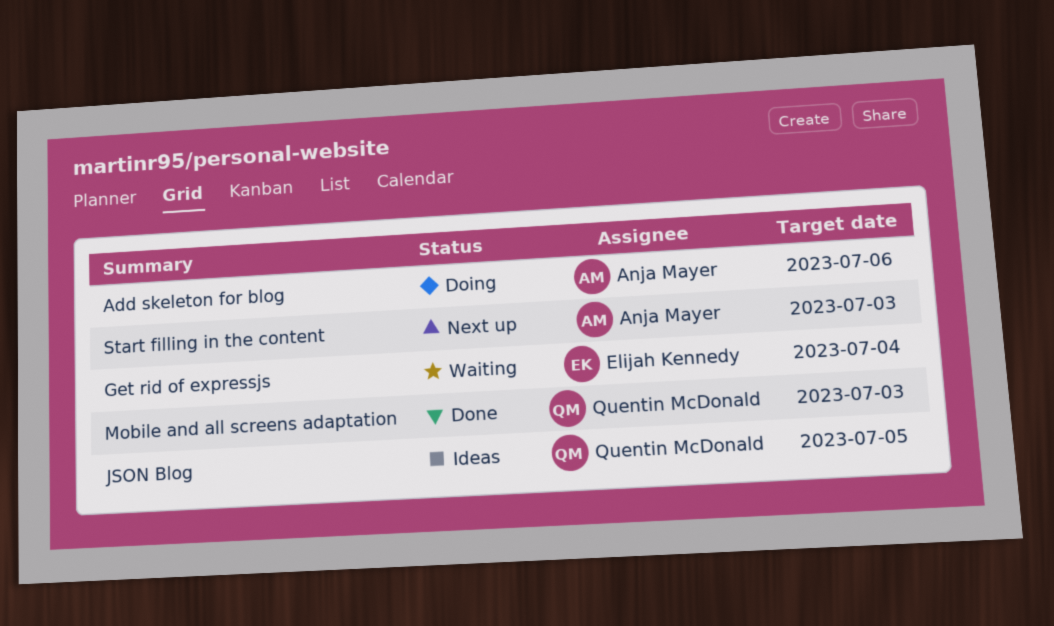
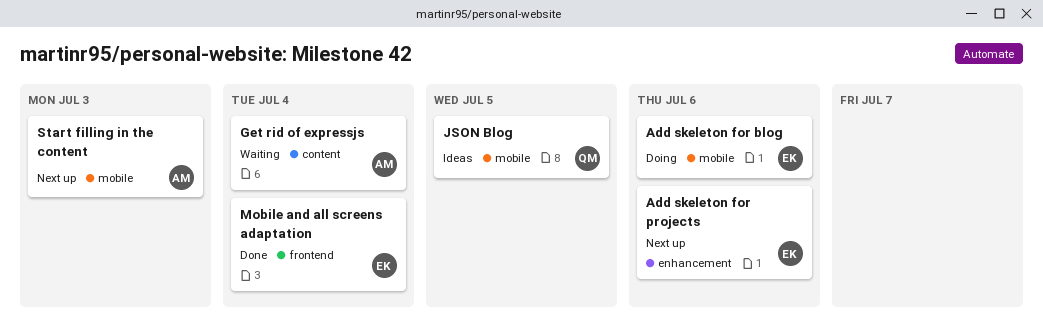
Add skeleton for blog, owner: Anja Mayer -> Elijah Kennedy
Add skeleton for projects: none -> present
Get rid of expressjs, owner: Elijah Kennedy -> Anja Mayer
Mobile and all screens adaptation, owner: Quentin McDonald -> Elijah Kennedy
Mobile and all screens adaptation, due: Jul 3 -> Jul 4

